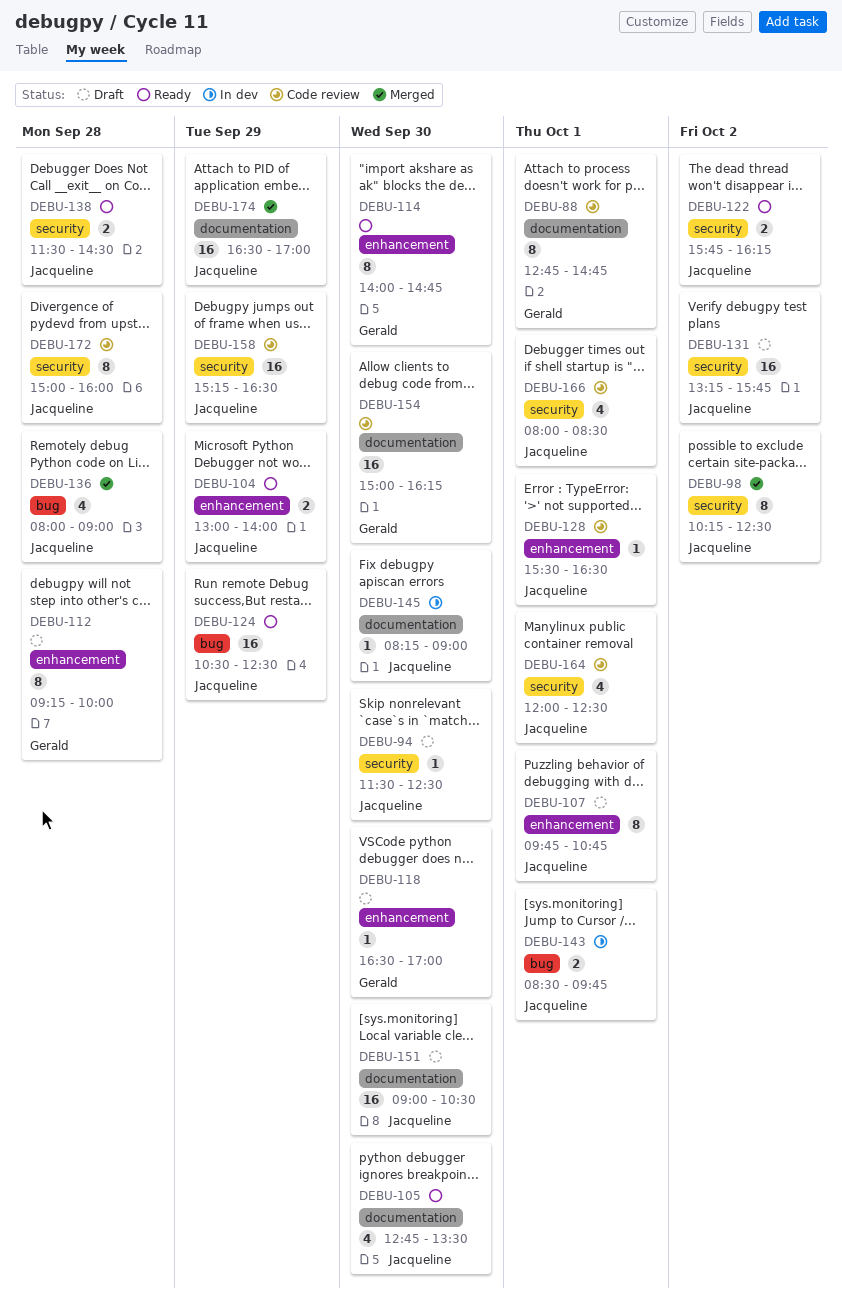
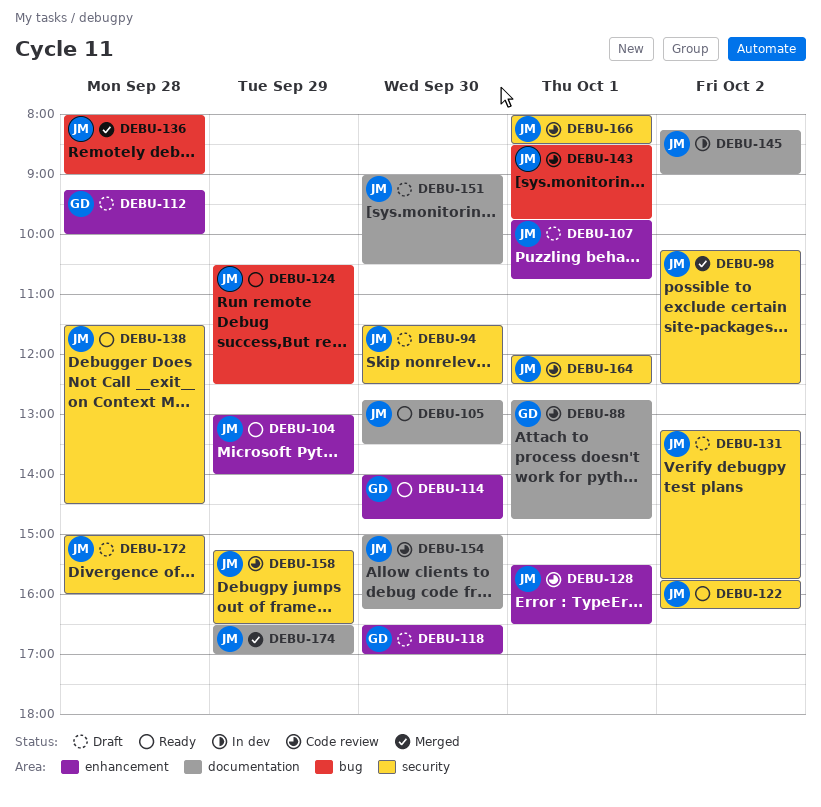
DEBU-143, status: In dev -> Code review
DEBU-145, day: Sep 30 -> Oct 2
DEBU-154, owner: Gerald -> Jacqueline
DEBU-172, status: Code review -> Draft

